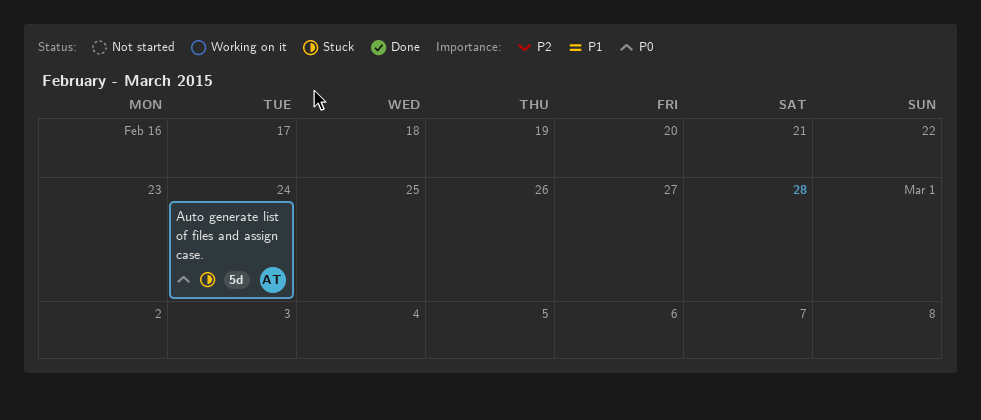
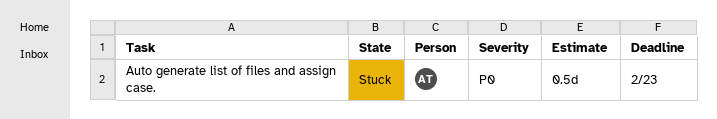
Auto generate list of files and assign case., estimate: 5d -> 0.5d
Auto generate list of files and assign case., due: Feb 24 -> Feb 23

